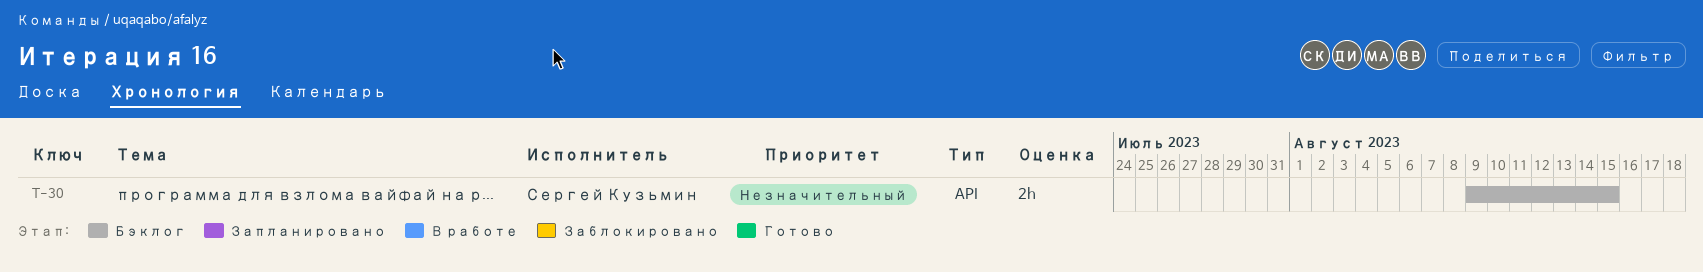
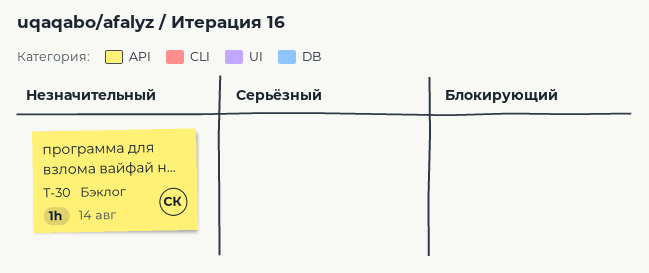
T-30, estimate: 2h -> 1h
T-30, due: Aug 15 -> Aug 14

